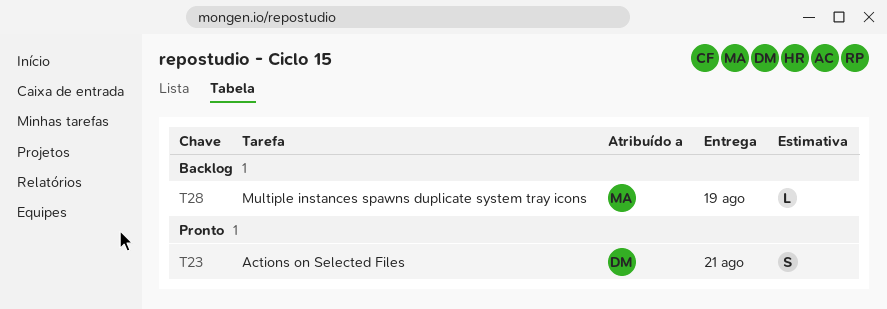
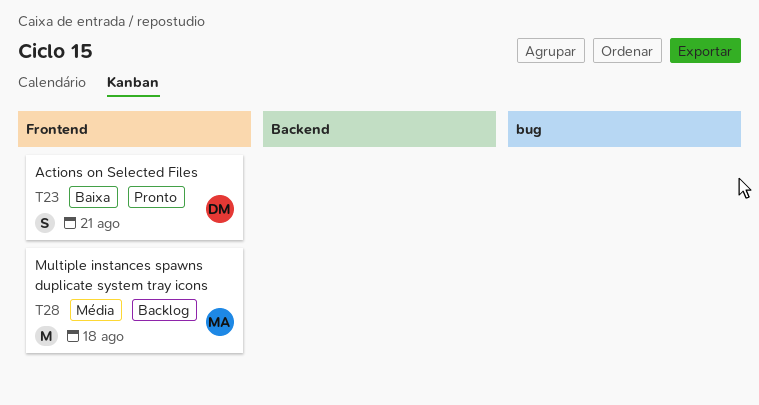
T28, estimate: L -> M
T28, due: Aug 19 -> Aug 18

